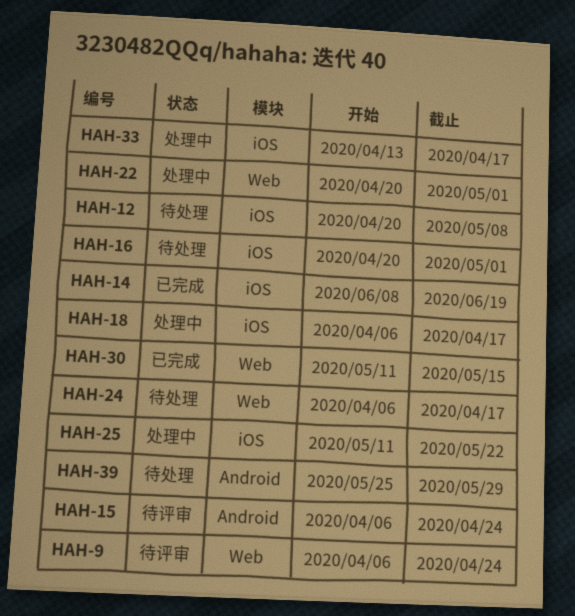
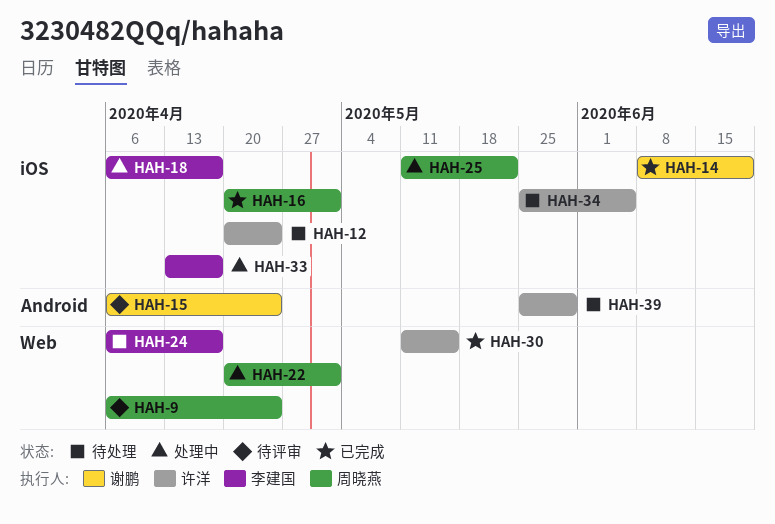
HAH-12, due: May 8 -> Apr 24
HAH-16, status: 待处理 -> 已完成
HAH-34: none -> present

